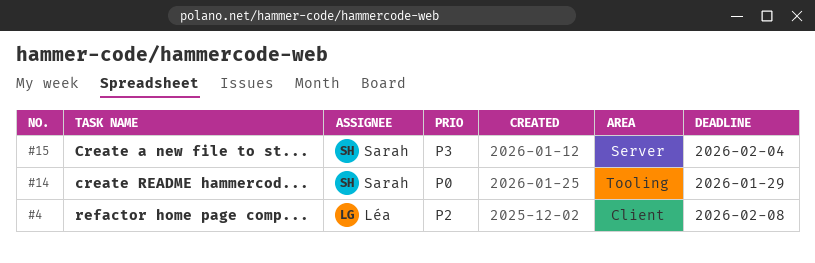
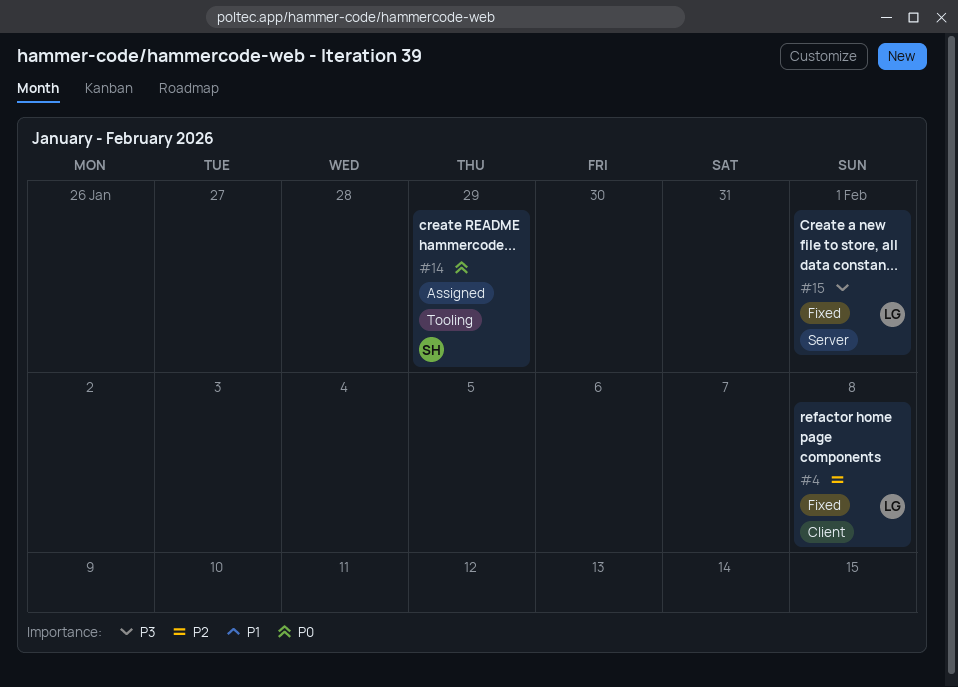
#15, owner: Sarah -> Léa
#15, due: Feb 4 -> Feb 1

